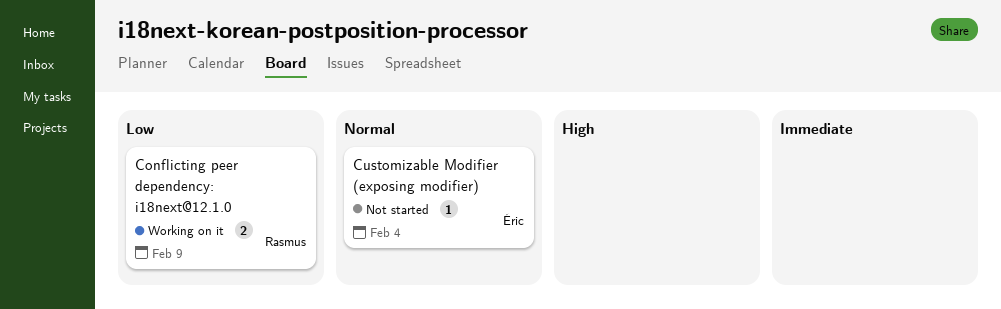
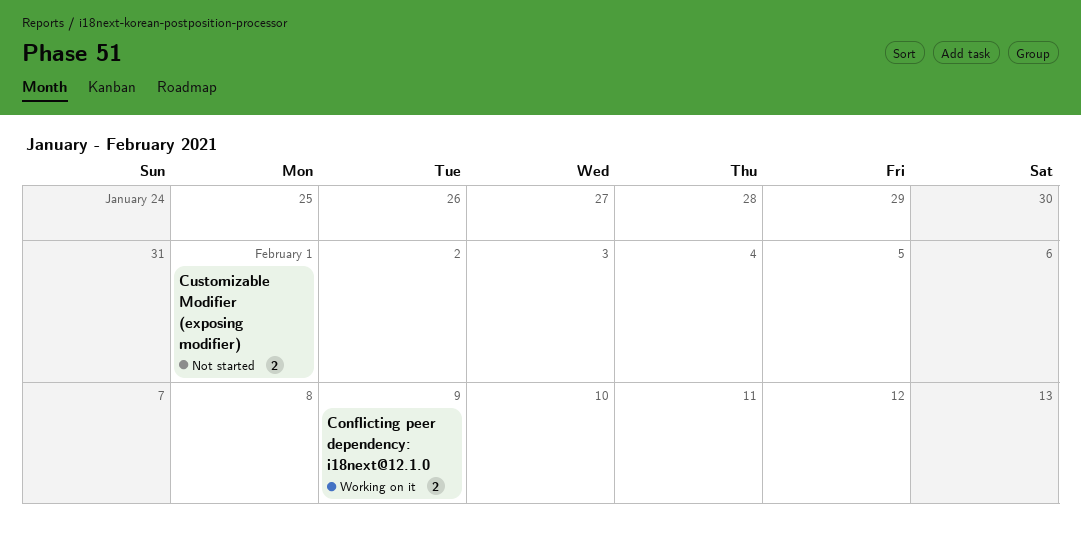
Customizable Modifier (exposing modifier), estimate: 1 -> 2
Customizable Modifier (exposing modifier), due: Feb 4 -> Feb 1

